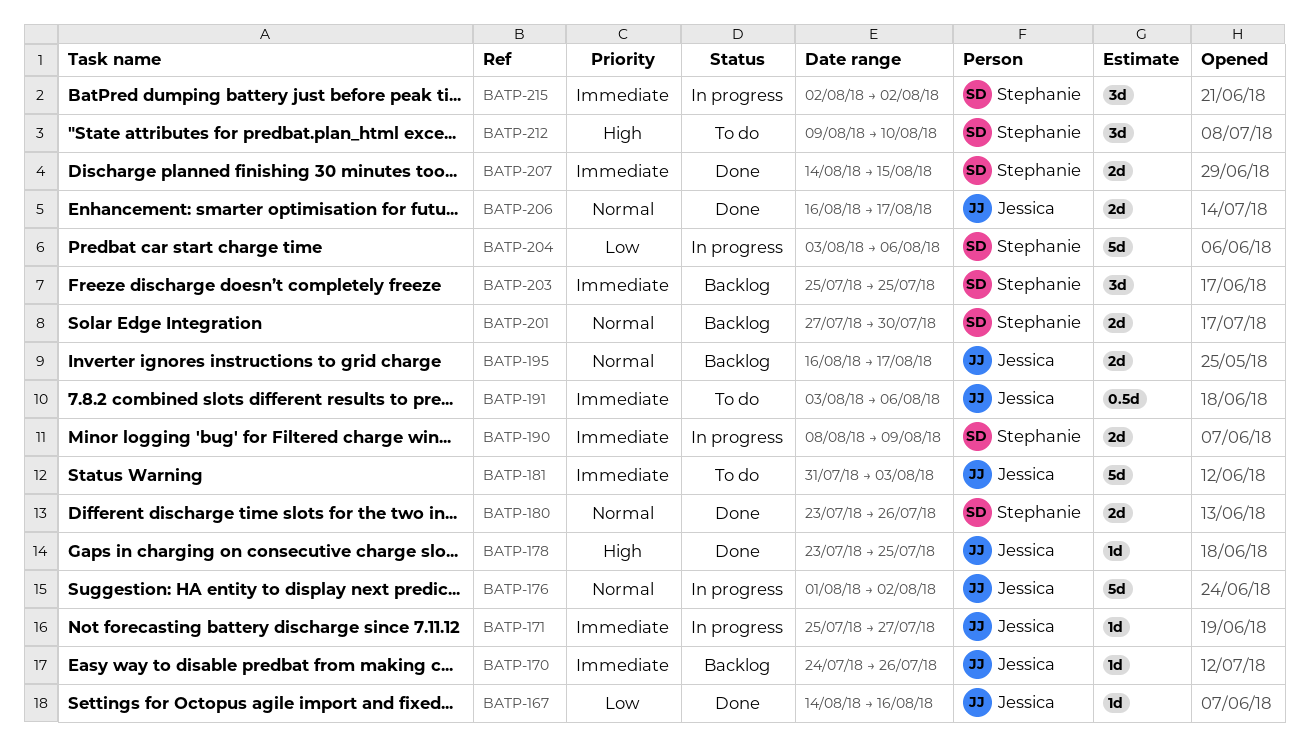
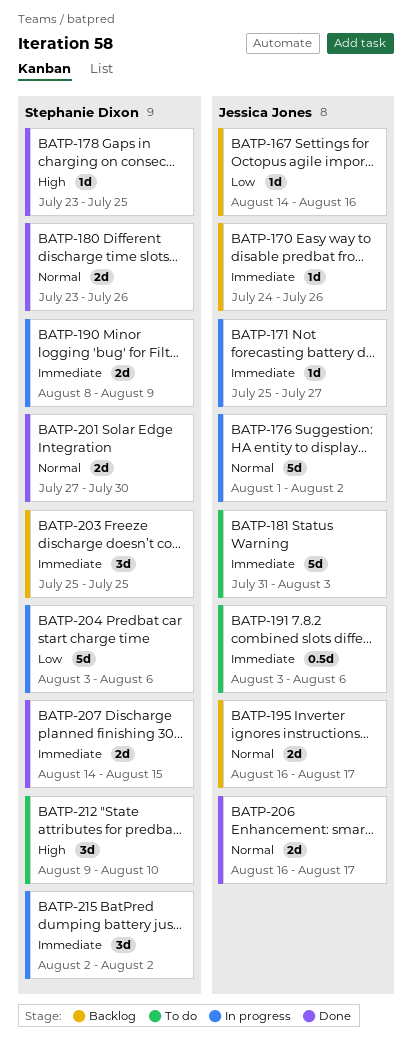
BATP-167, status: Done -> Backlog
BATP-178, owner: Jessica Jones -> Stephanie Dixon
BATP-201, status: Backlog -> Done

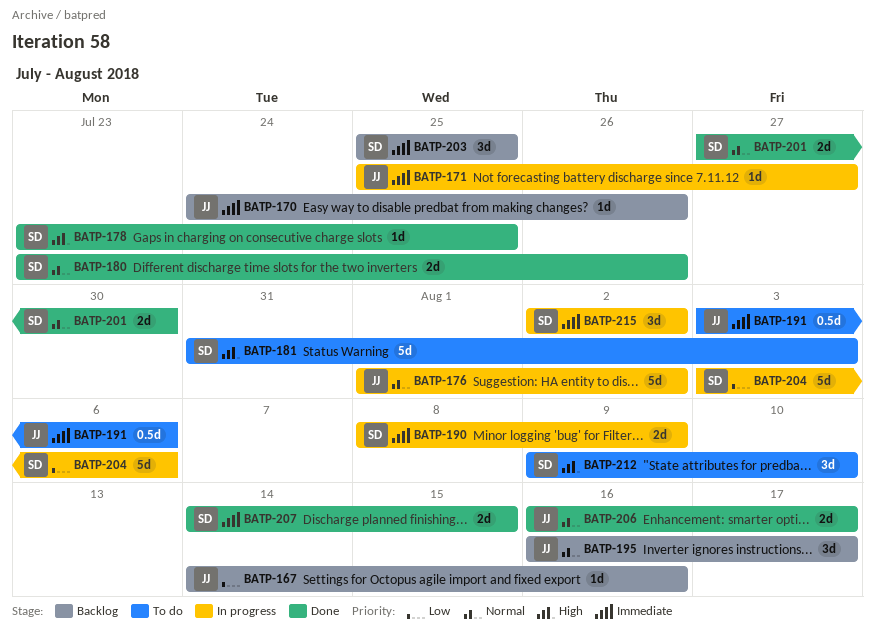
BATP-181, owner: Jessica Jones -> Stephanie Dixon
BATP-181, priority: Immediate -> High
BATP-195, estimate: 2d -> 3d

